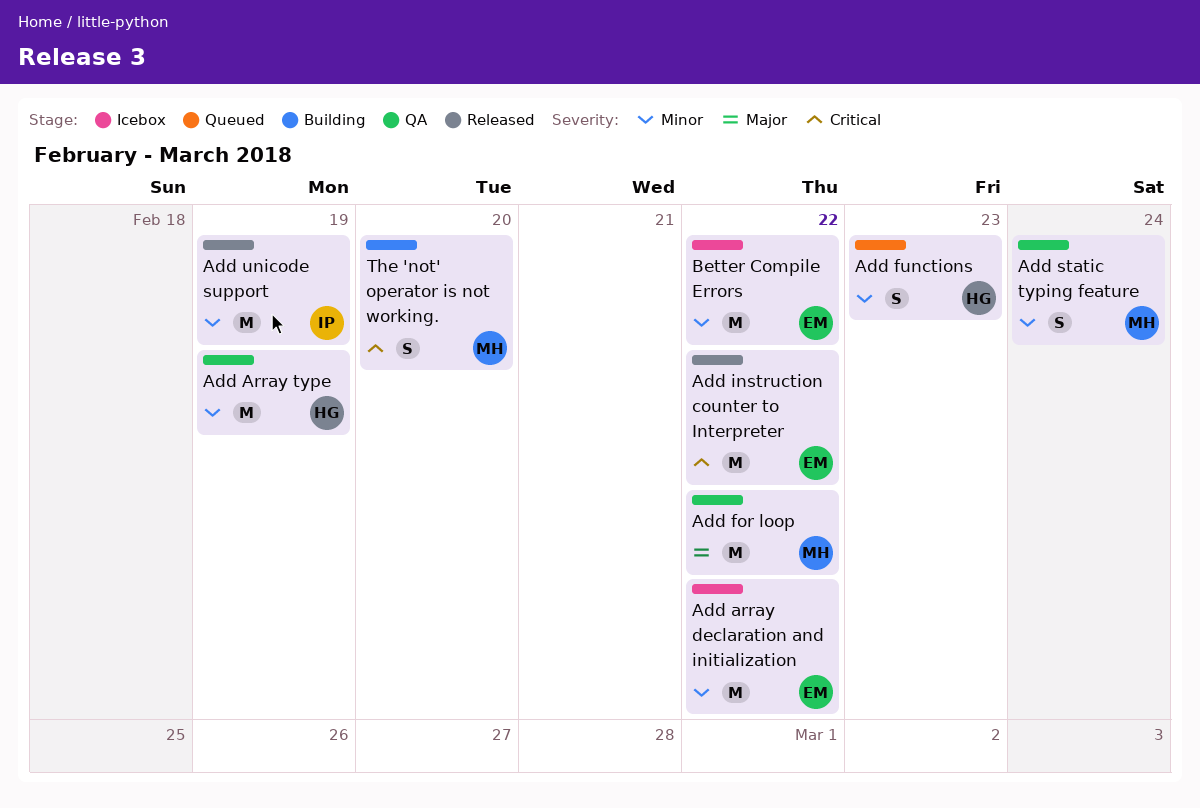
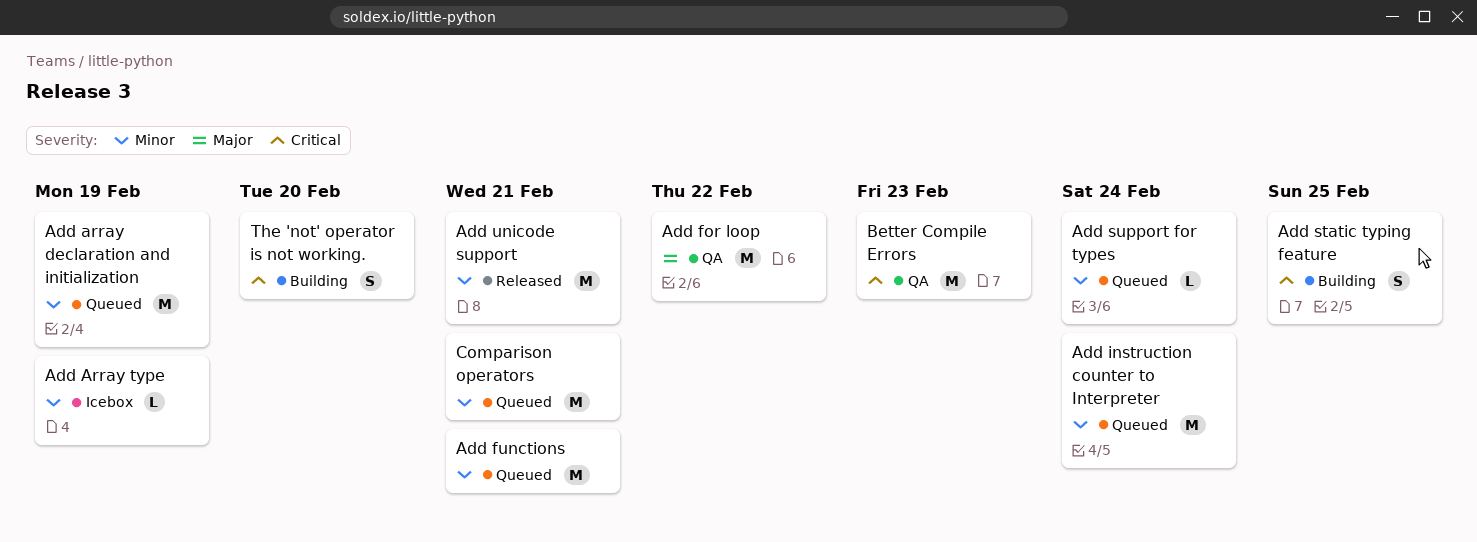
Add array declaration and initialization, status: Icebox -> Queued
Add array declaration and initialization, due: Feb 22 -> Feb 19
Add Array type, status: QA -> Icebox
Add Array type, estimate: M -> L
Add functions, estimate: S -> M
Add functions, due: Feb 23 -> Feb 21
Add instruction counter to Interpreter, status: Released -> Queued
Add instruction counter to Interpreter, priority: Critical -> Minor
Add instruction counter to Interpreter, due: Feb 22 -> Feb 24
Add static typing feature, status: QA -> Building
Add static typing feature, priority: Minor -> Critical
Add static typing feature, due: Feb 24 -> Feb 25
Add support for types: none -> present
Add unicode support, due: Feb 19 -> Feb 21
Better Compile Errors, status: Icebox -> QA
Better Compile Errors, priority: Minor -> Critical
Better Compile Errors, due: Feb 22 -> Feb 23
Comparison operators: none -> present

